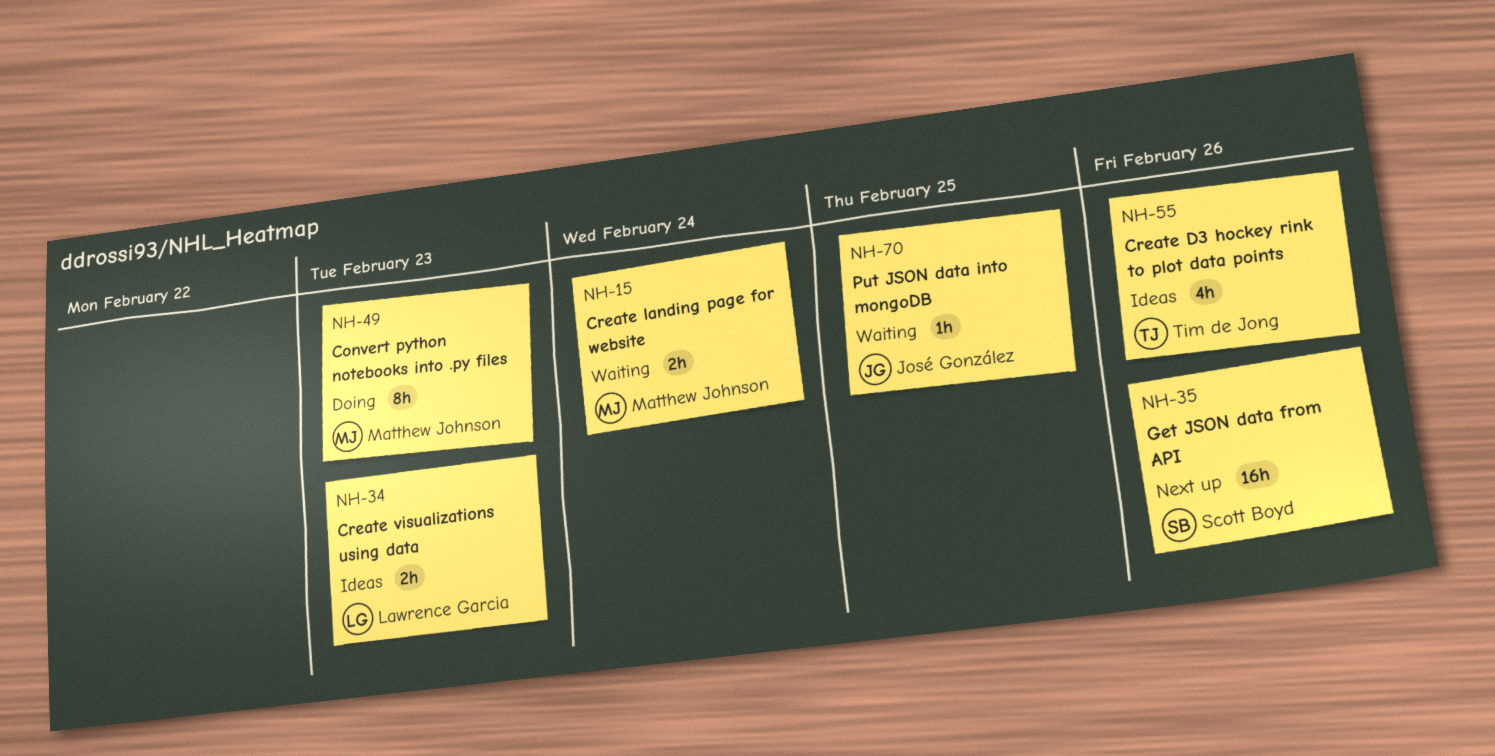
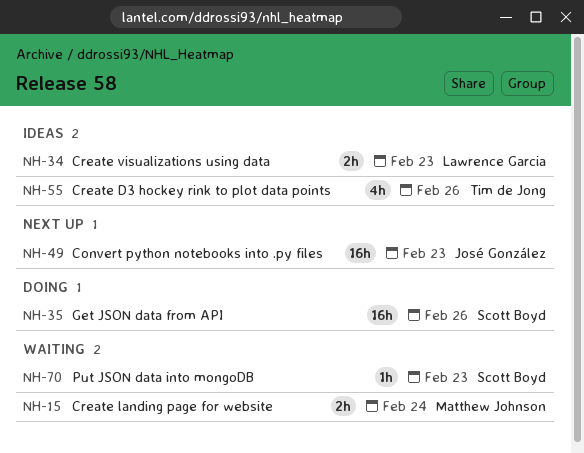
NH-35, status: Next up -> Doing
NH-49, status: Doing -> Next up
NH-49, owner: Matthew Johnson -> José González
NH-49, estimate: 8h -> 16h
NH-70, owner: José González -> Scott Boyd
NH-70, due: Feb 25 -> Feb 23

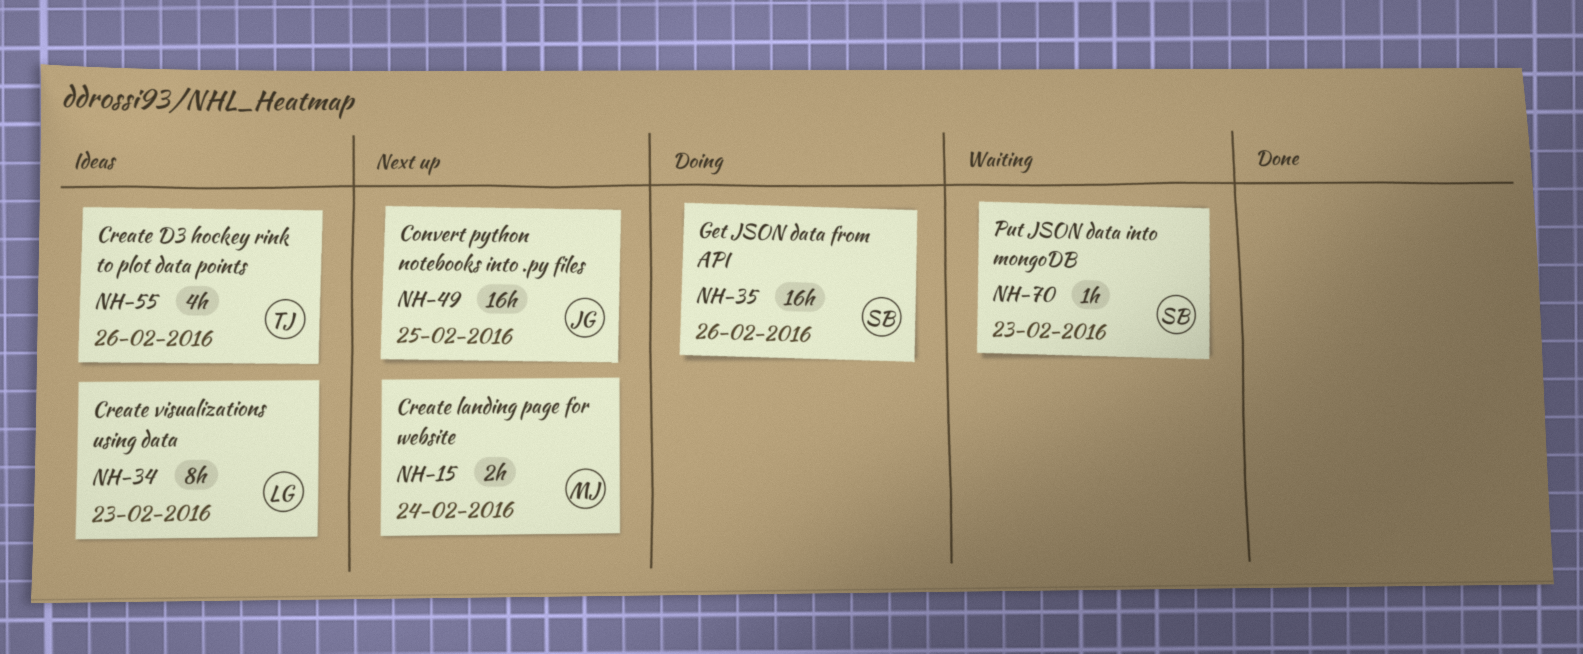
NH-15, status: Waiting -> Next up
NH-34, estimate: 2h -> 8h
NH-49, due: Feb 23 -> Feb 25

